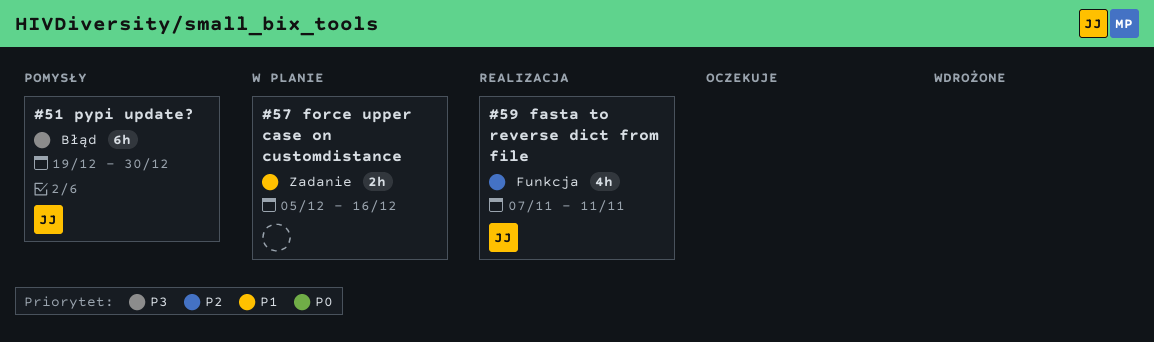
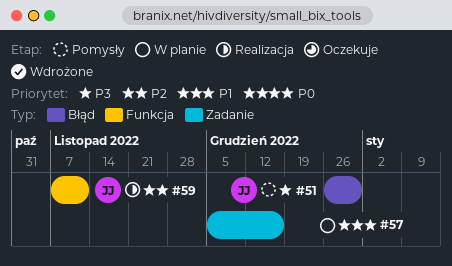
#51, start: Dec 19 -> Dec 26

